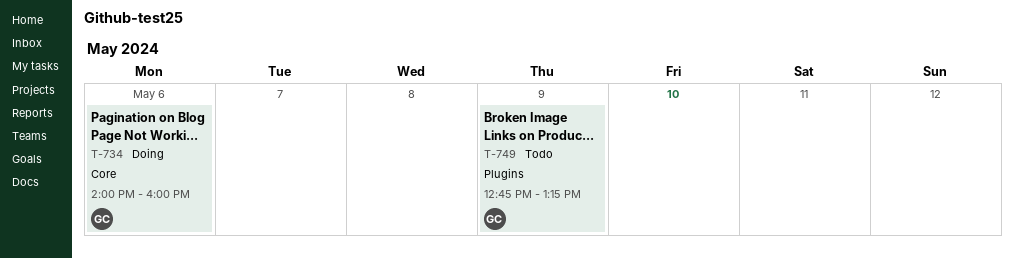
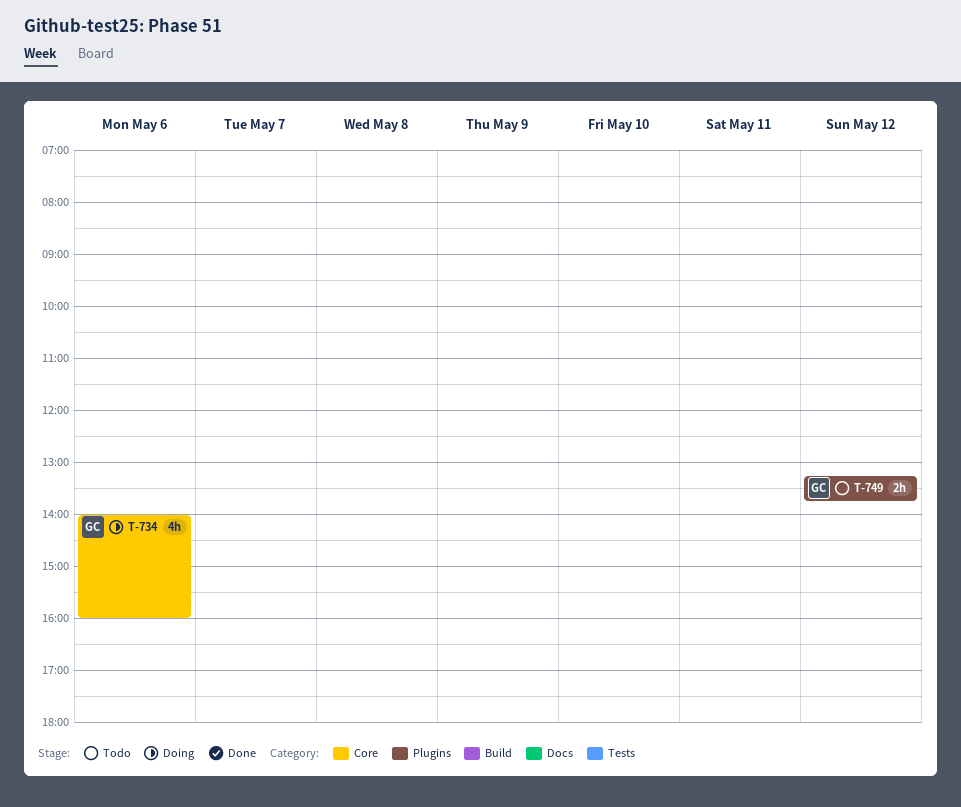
T-749, day: May 9 -> May 12
T-749, begins: 12:45 -> 13:15
T-749, ends: 13:15 -> 13:45

